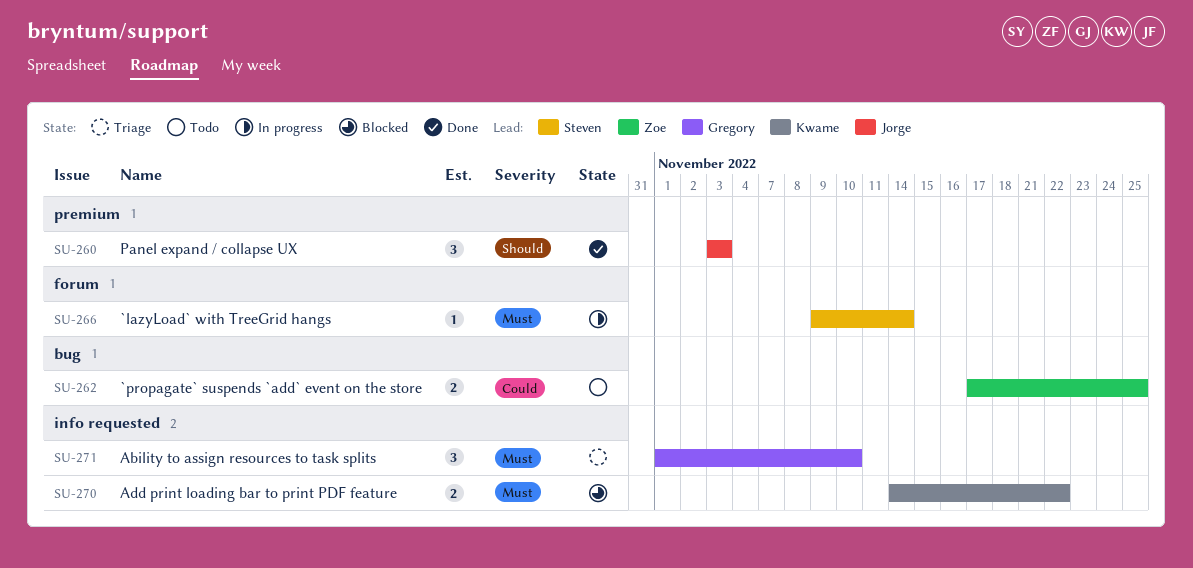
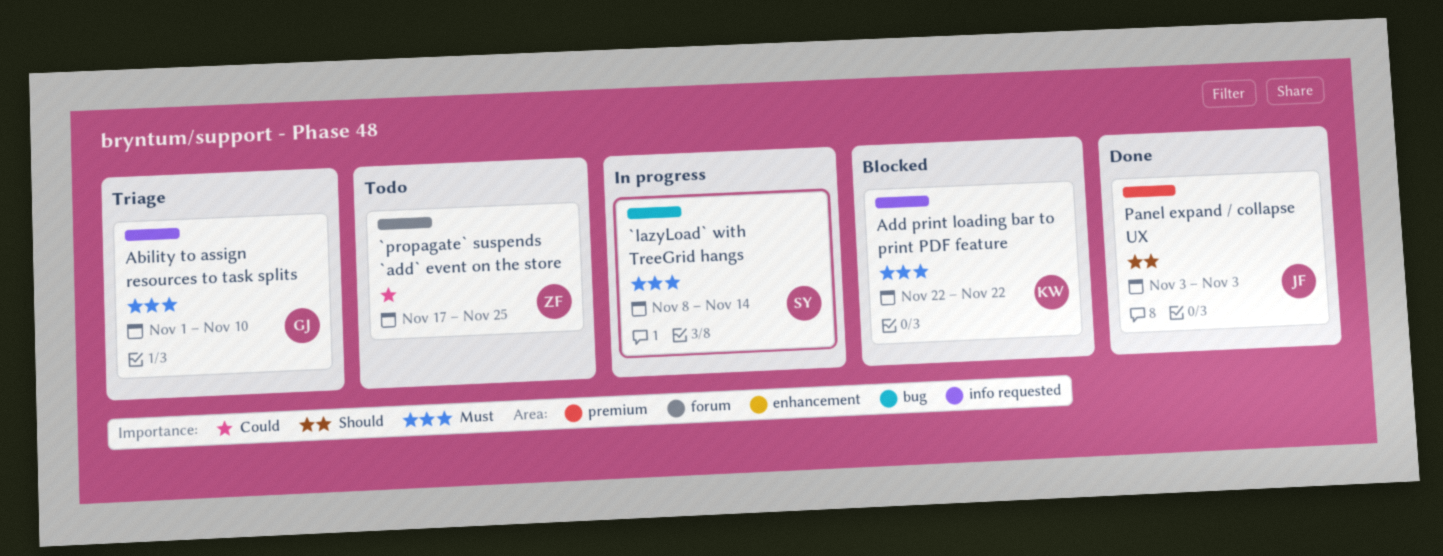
`lazyLoad` with TreeGrid hangs, label: forum -> bug
`lazyLoad` with TreeGrid hangs, start: Nov 9 -> Nov 8
`propagate` suspends `add` event on the store, label: bug -> forum
Add print loading bar to print PDF feature, start: Nov 14 -> Nov 22

